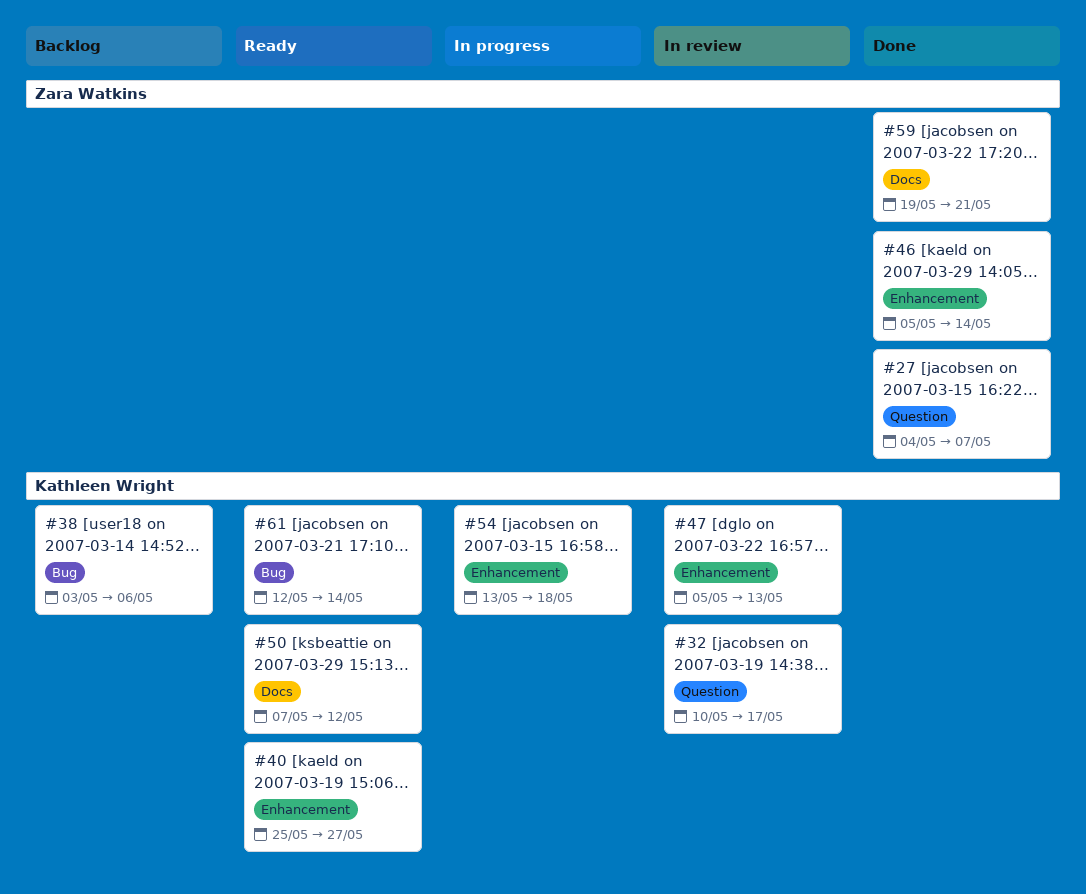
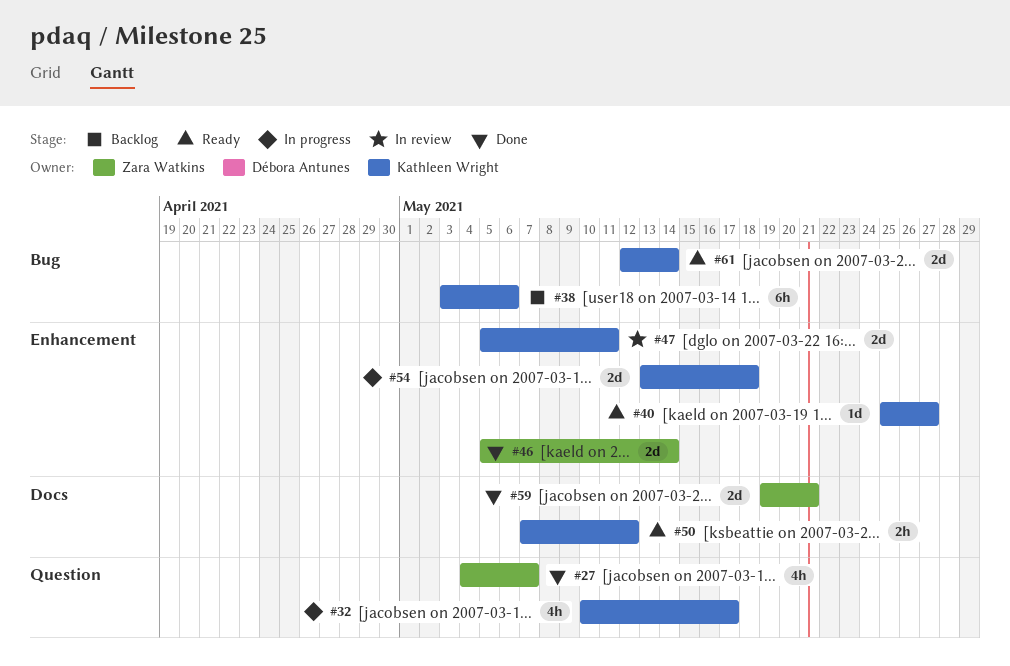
#32, status: In review -> In progress
#47, due: May 13 -> May 11

